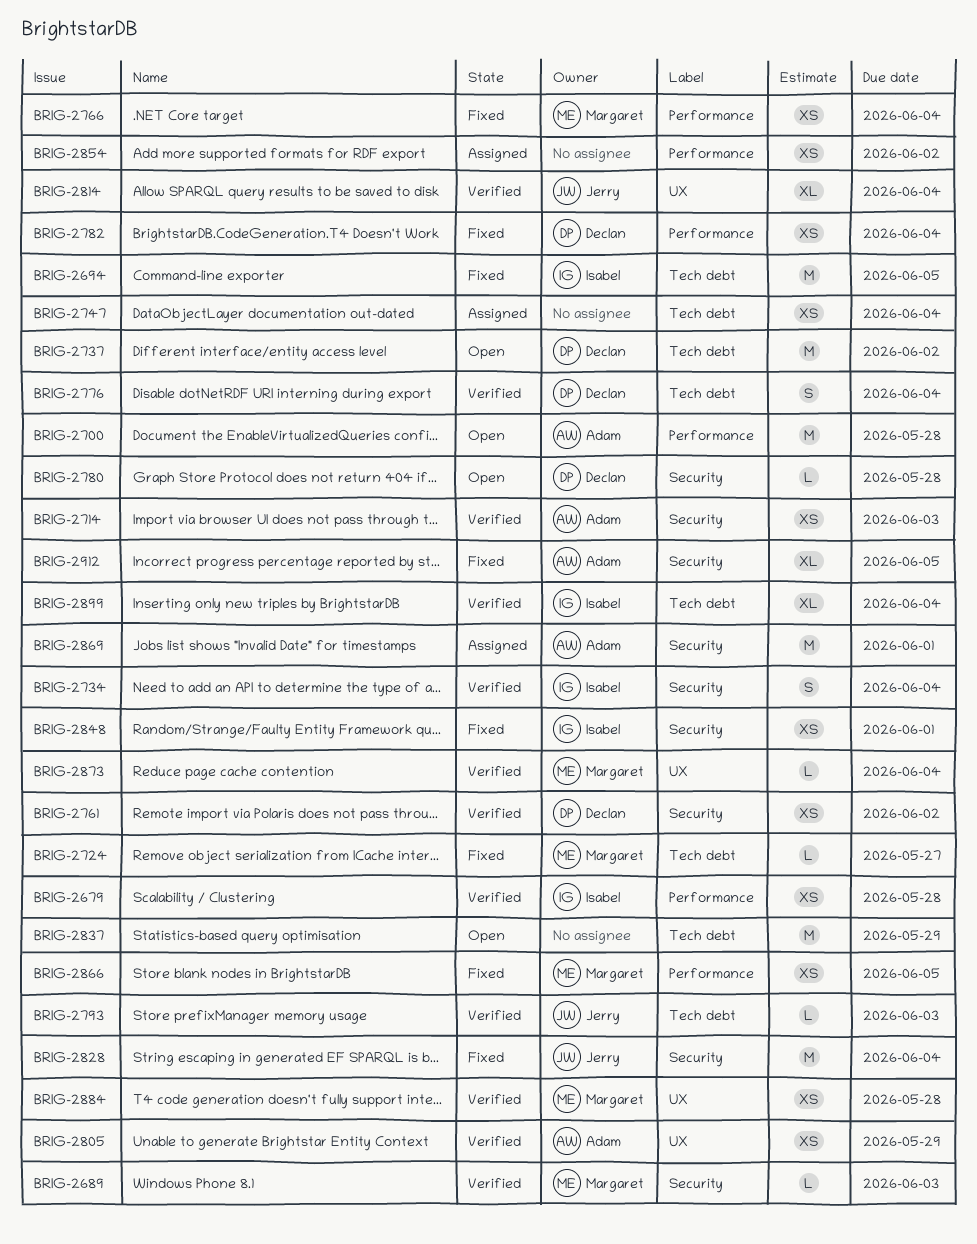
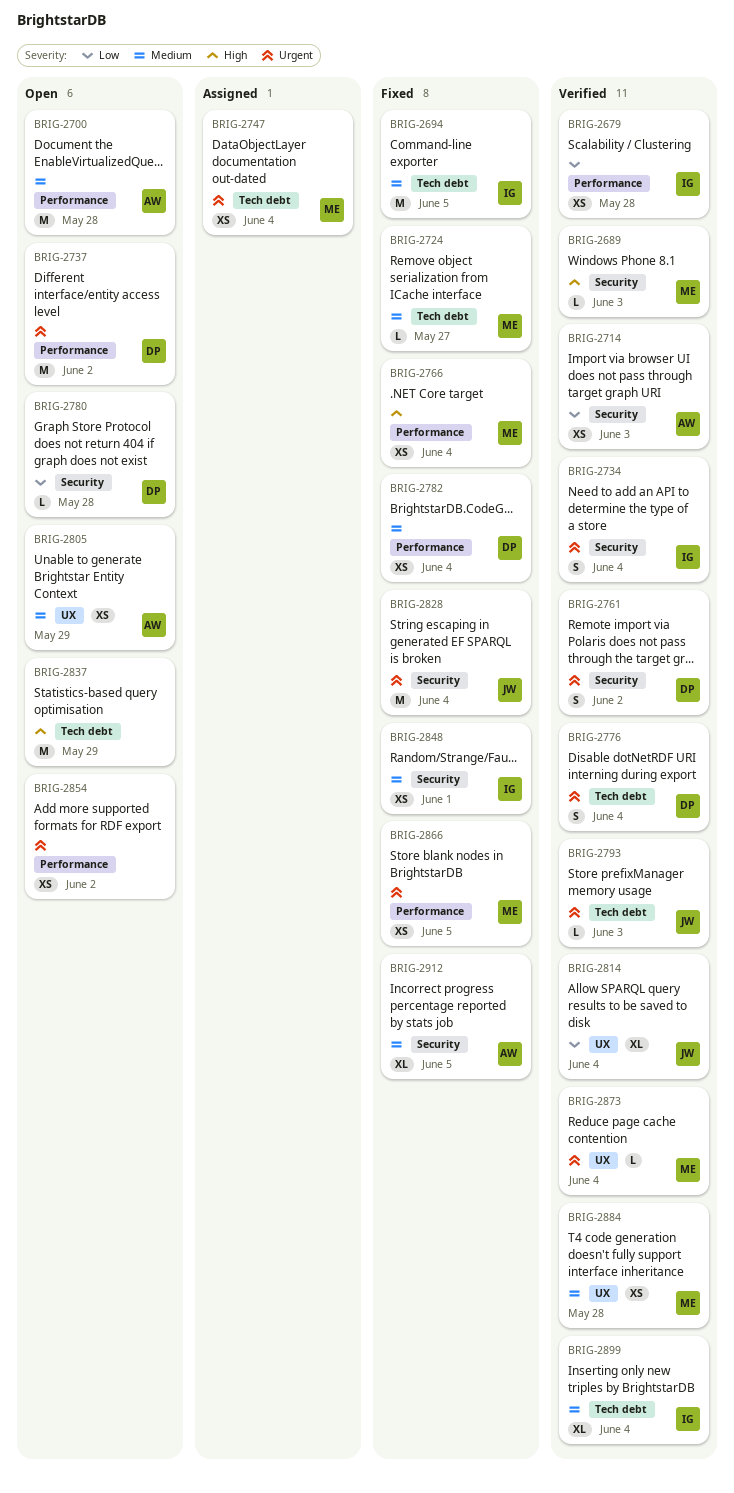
BRIG-2737, label: Tech debt -> Performance
BRIG-2747, owner: none -> Margaret
BRIG-2761, estimate: XS -> S
BRIG-2805, status: Verified -> Open
BRIG-2854, status: Assigned -> Open
BRIG-2869: present -> none

